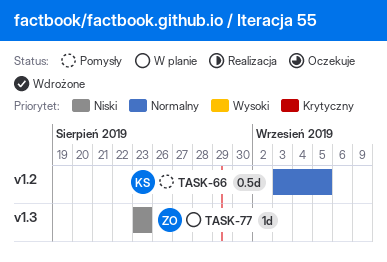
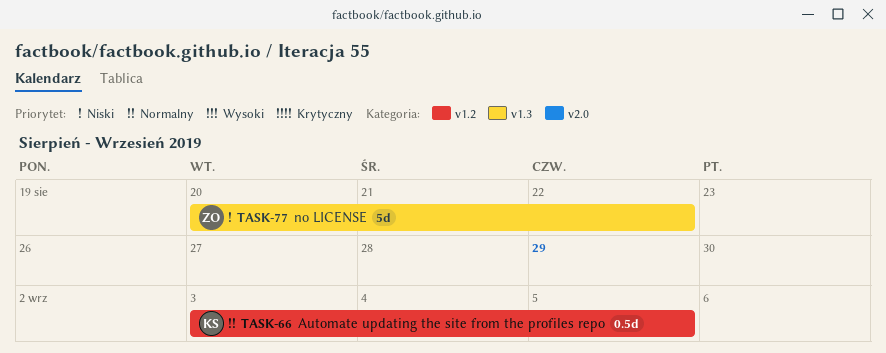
TASK-77, estimate: 1d -> 5d
TASK-77, start: Aug 23 -> Aug 20
TASK-77, due: Aug 23 -> Aug 22

